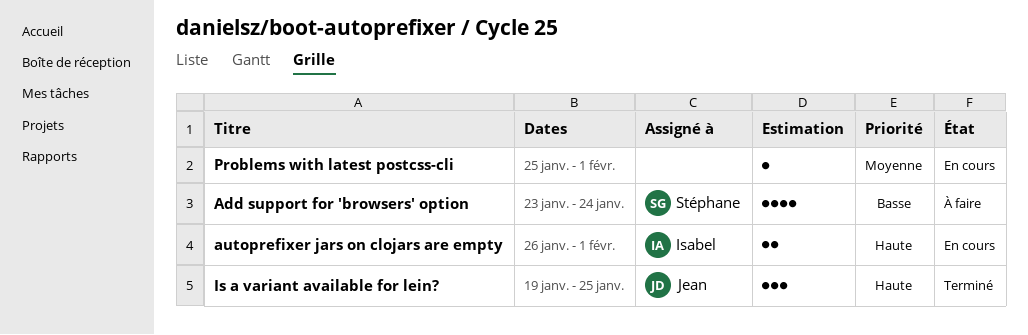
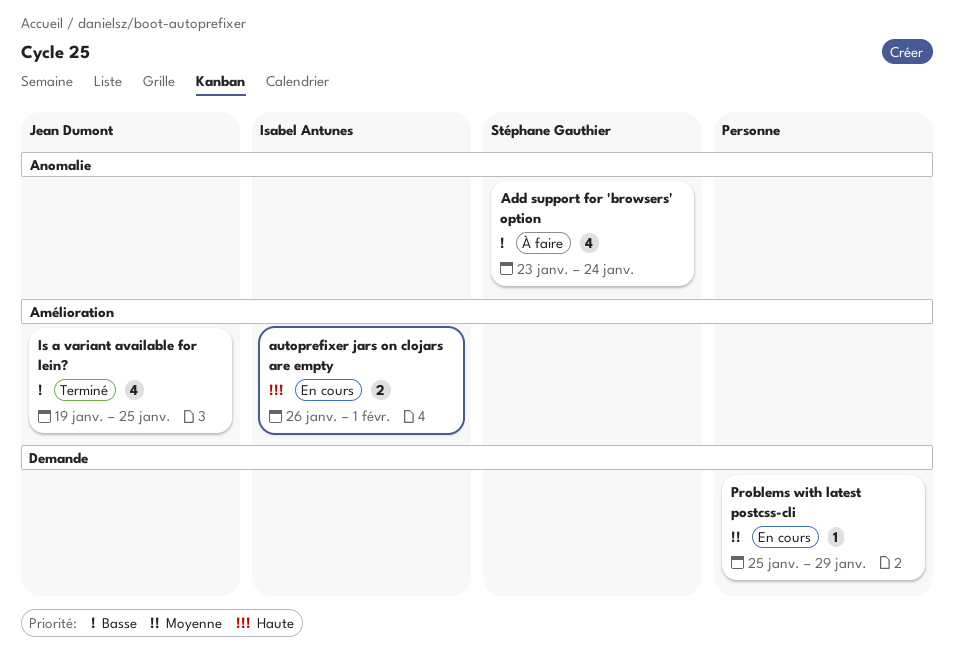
Is a variant available for lein?, priority: Haute -> Basse
Is a variant available for lein?, estimate: 3 -> 4
Problems with latest postcss-cli, due: Feb 1 -> Jan 29

